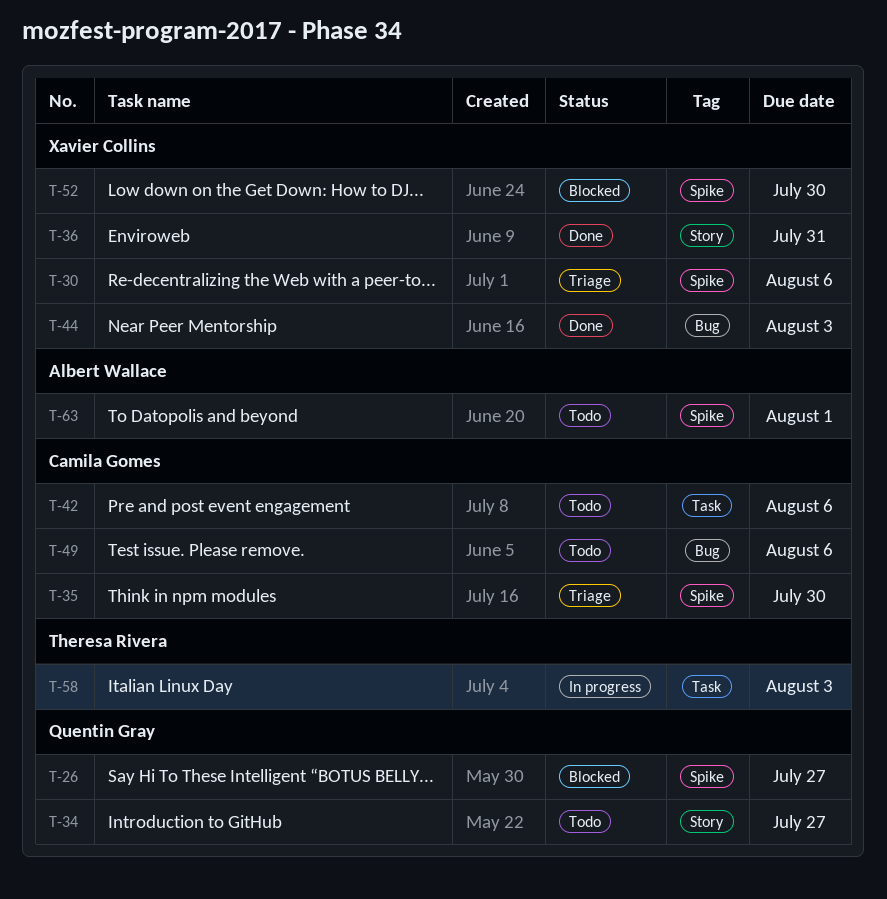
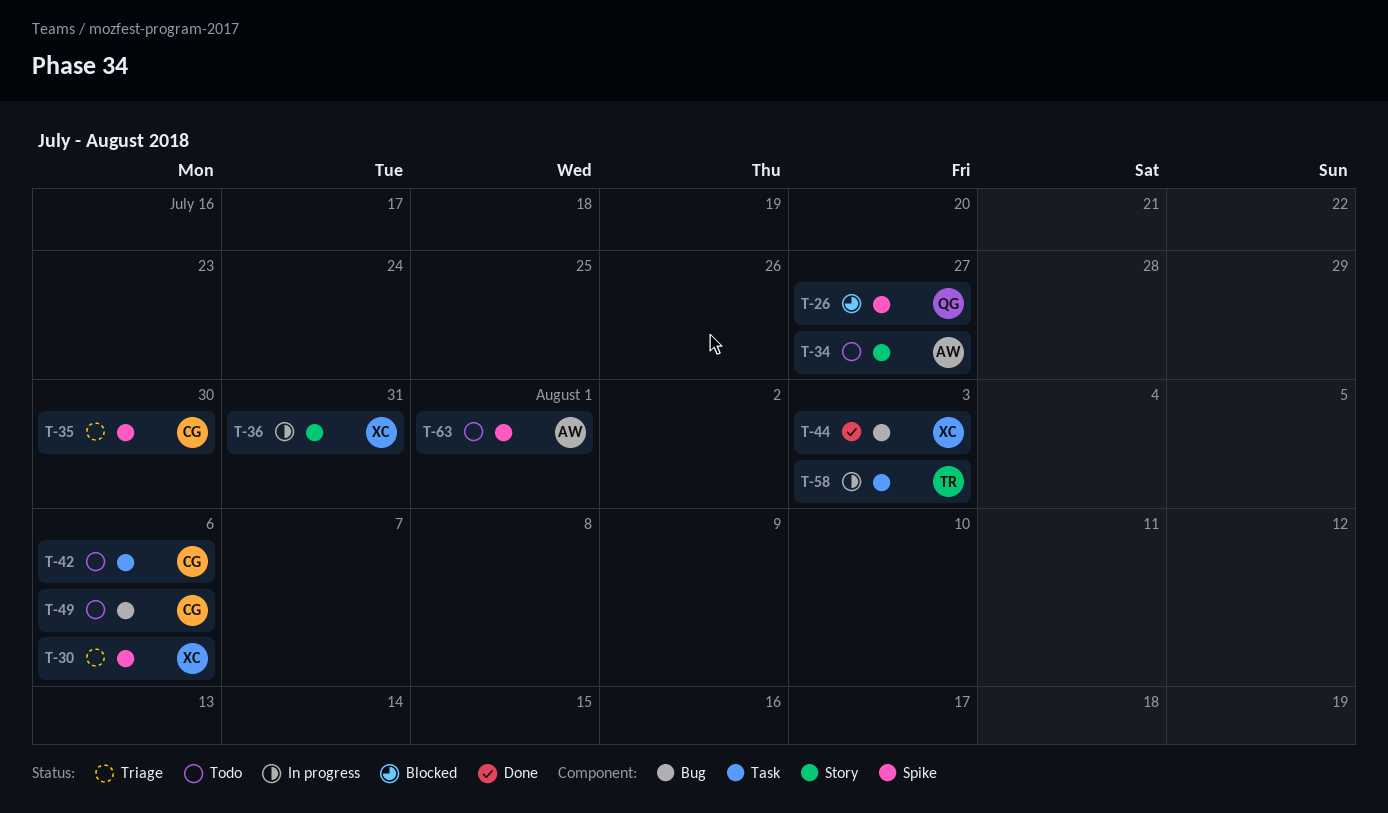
T-34, owner: Quentin Gray -> Albert Wallace
T-36, status: Done -> In progress
T-52: present -> none

